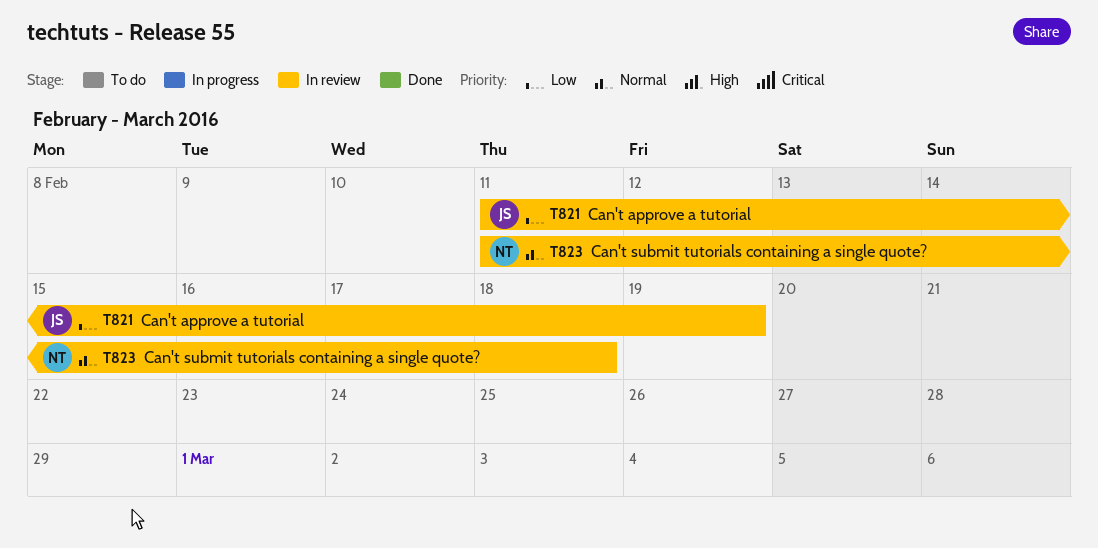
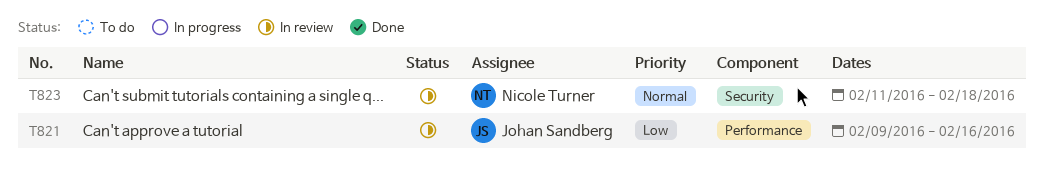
T821, start: Feb 11 -> Feb 9
T821, due: Feb 19 -> Feb 16

